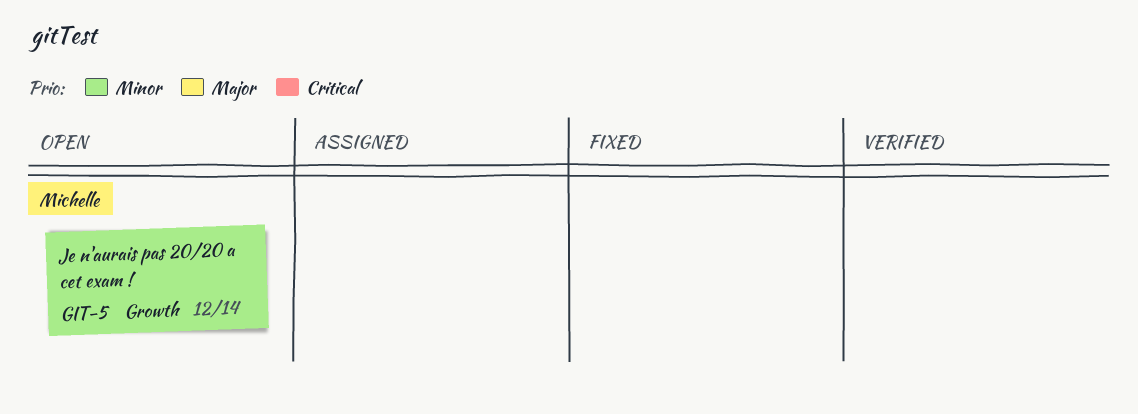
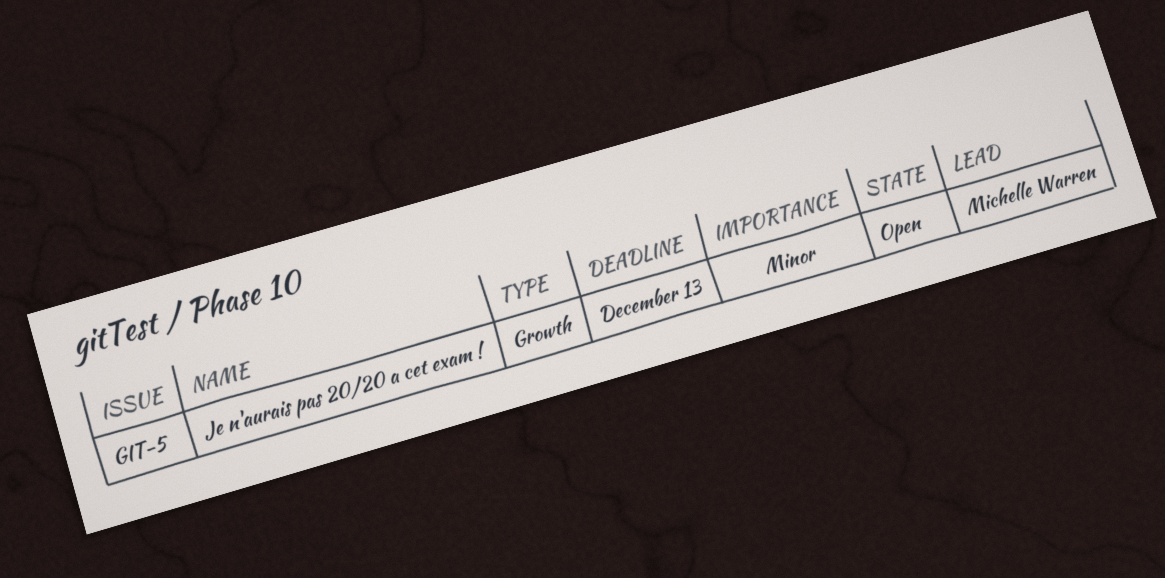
GIT-5, due: Dec 14 -> Dec 13

